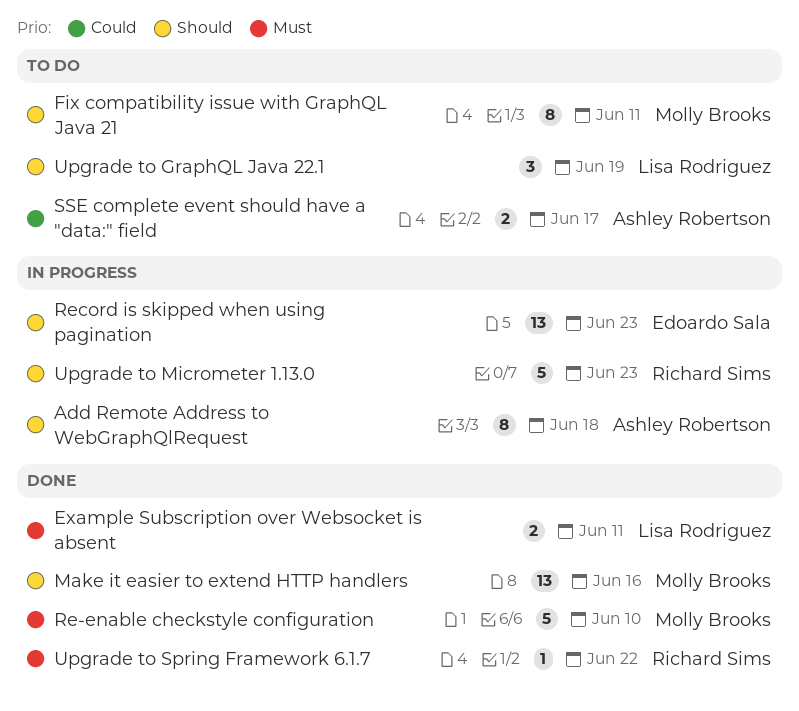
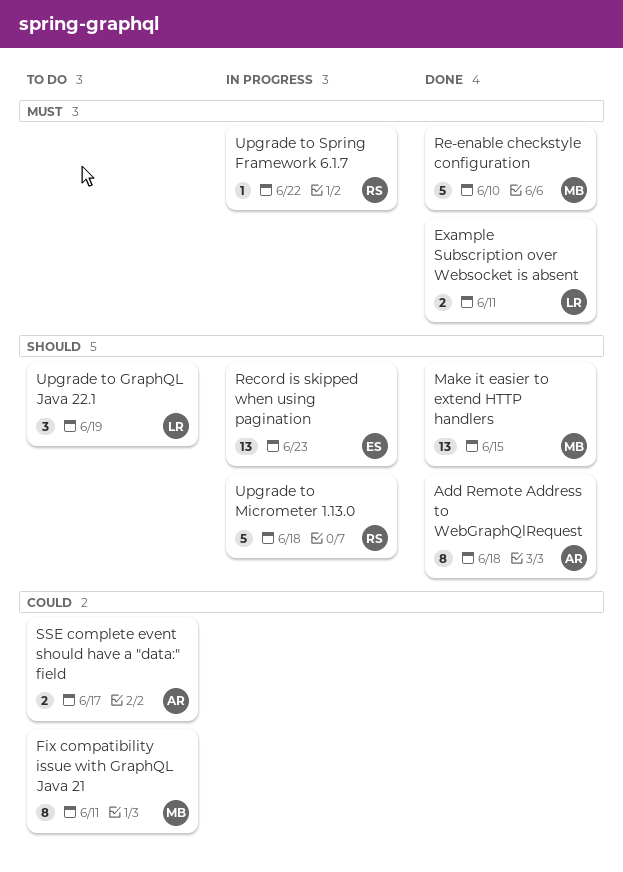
Add Remote Address to WebGraphQlRequest, status: In progress -> Done
Fix compatibility issue with GraphQL Java 21, priority: Should -> Could
Make it easier to extend HTTP handlers, due: Jun 16 -> Jun 15
Upgrade to Micrometer 1.13.0, due: Jun 23 -> Jun 18
Upgrade to Spring Framework 6.1.7, status: Done -> In progress

